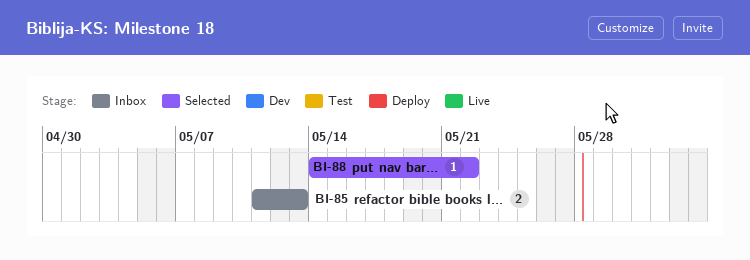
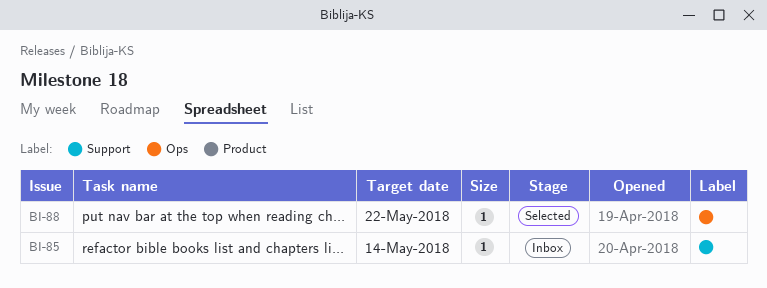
BI-85, estimate: 2 -> 1
BI-85, due: May 13 -> May 14

